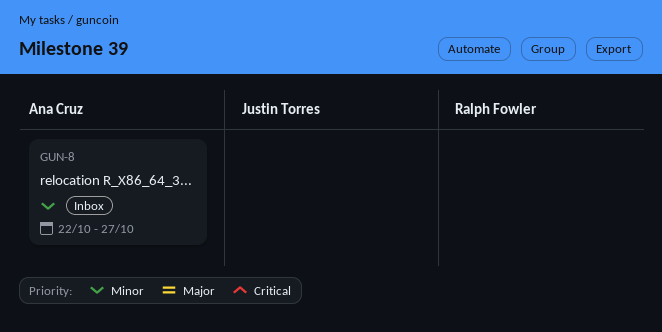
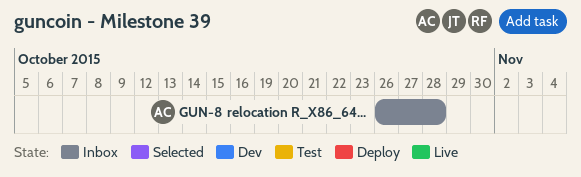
GUN-8, start: Oct 22 -> Oct 26
GUN-8, due: Oct 27 -> Oct 28

